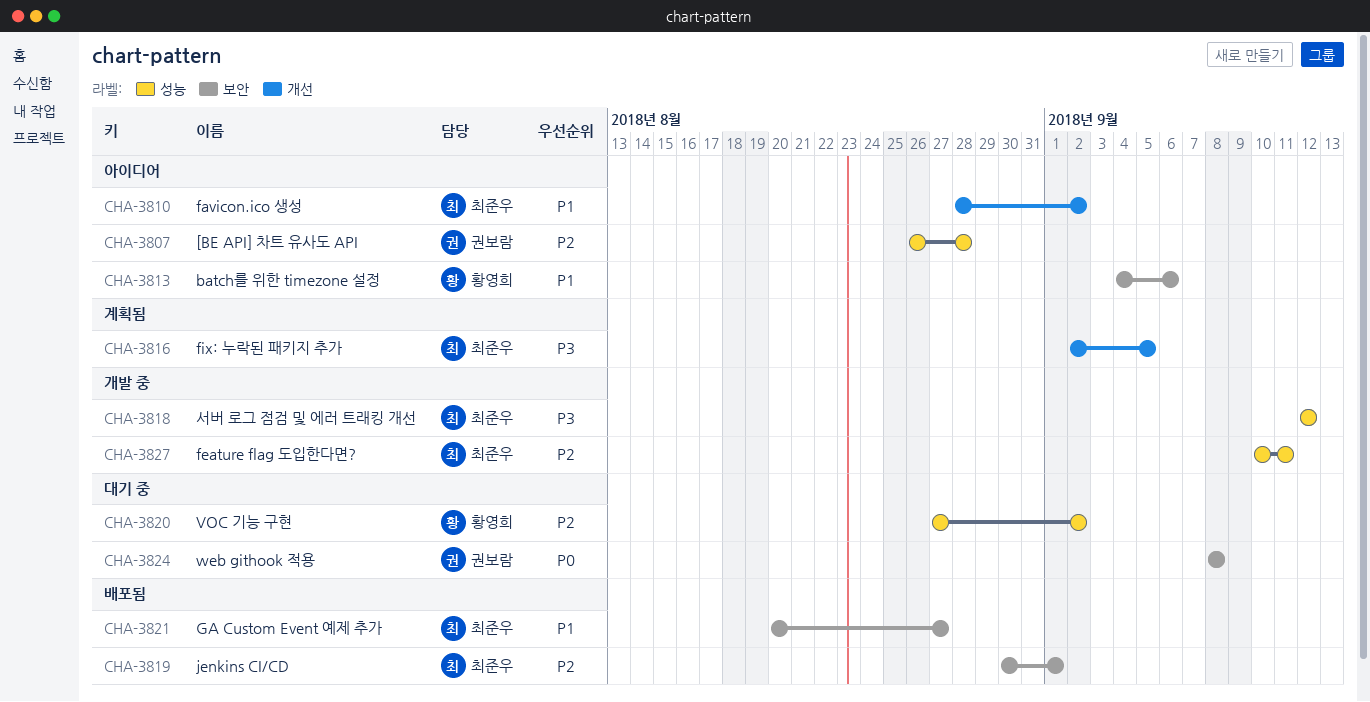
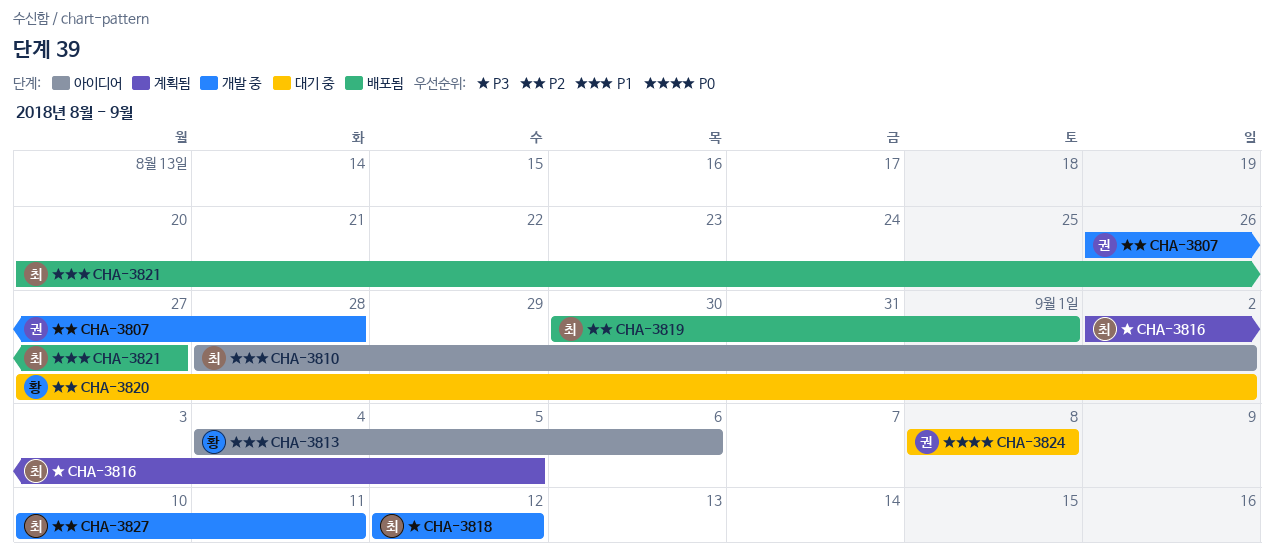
CHA-3807, status: 아이디어 -> 개발 중

